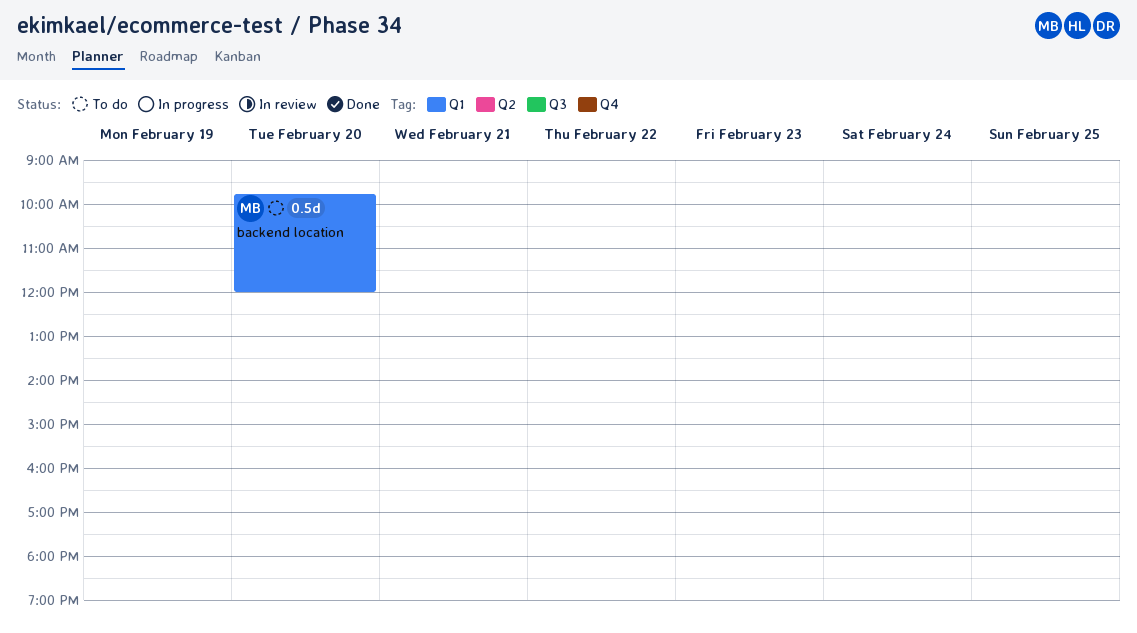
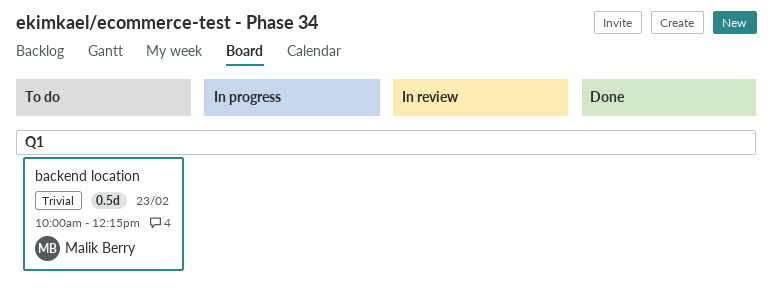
backend location, day: Feb 20 -> Feb 23
backend location, begins: 09:45 -> 10:00
backend location, ends: 12:00 -> 12:15

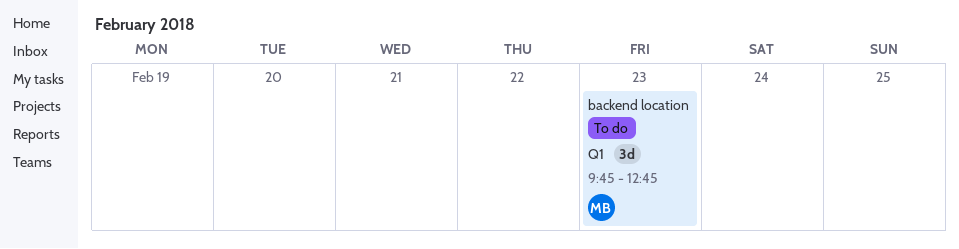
backend location, estimate: 0.5d -> 3d
backend location, begins: 10:00 -> 09:45
backend location, ends: 12:15 -> 12:45

